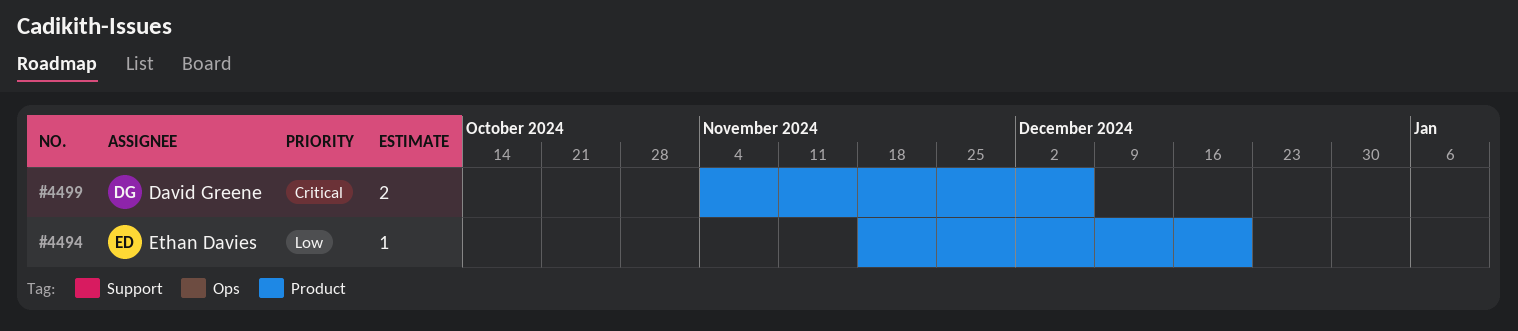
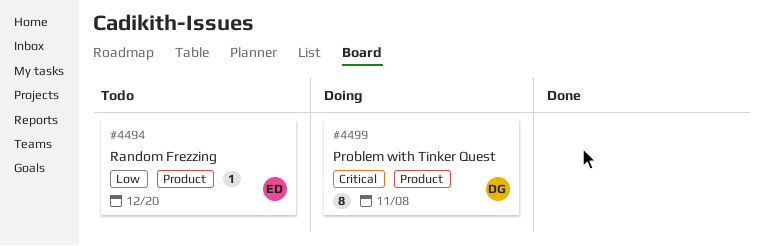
#4499, estimate: 2 -> 8
#4499, due: Dec 6 -> Nov 8

